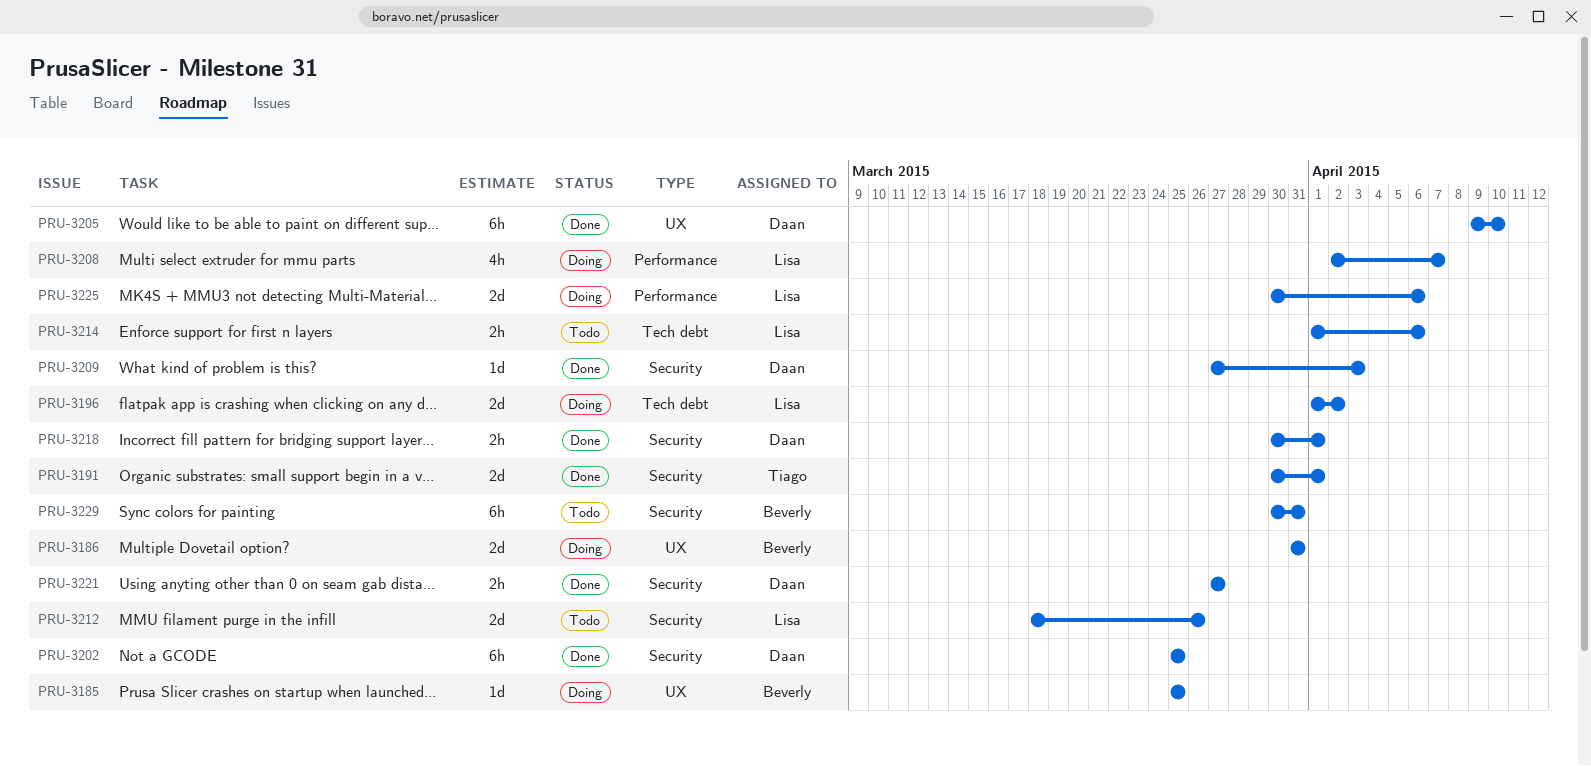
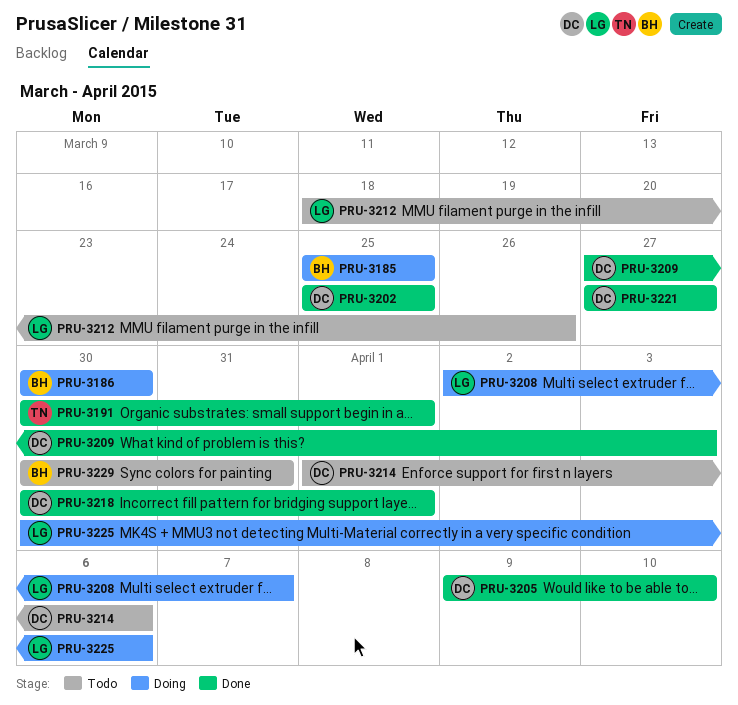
PRU-3186, start: Mar 31 -> Mar 30
PRU-3186, due: Mar 31 -> Mar 30
PRU-3196: present -> none
PRU-3214, owner: Lisa -> Daan

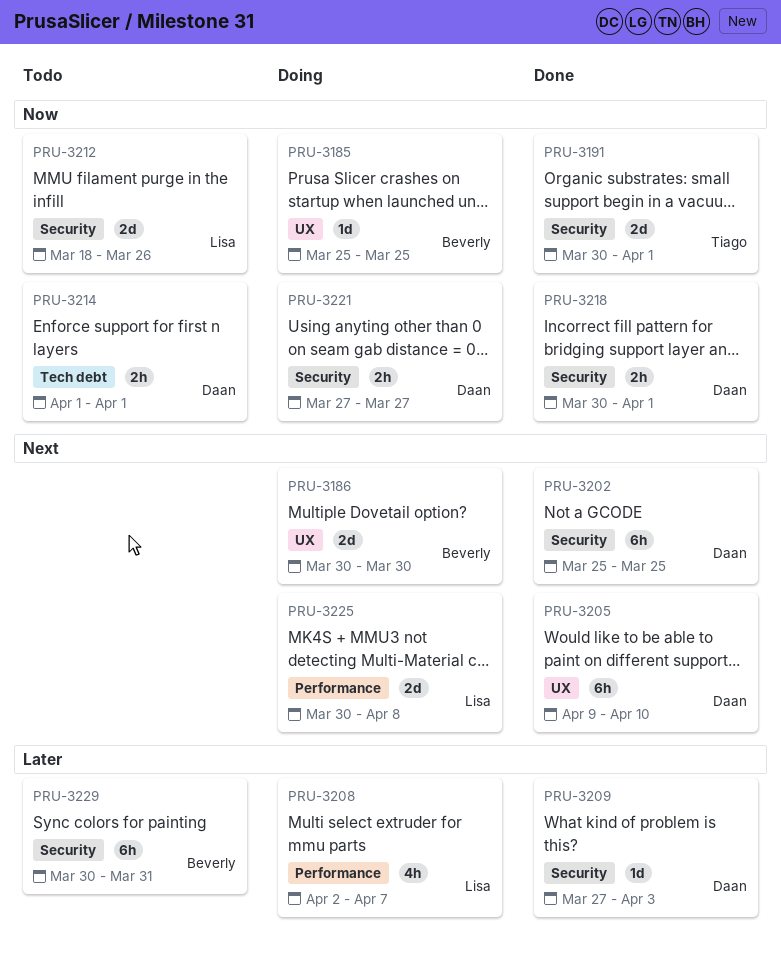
PRU-3214, due: Apr 6 -> Apr 1
PRU-3221, status: Done -> Doing
PRU-3225, due: Apr 6 -> Apr 8

